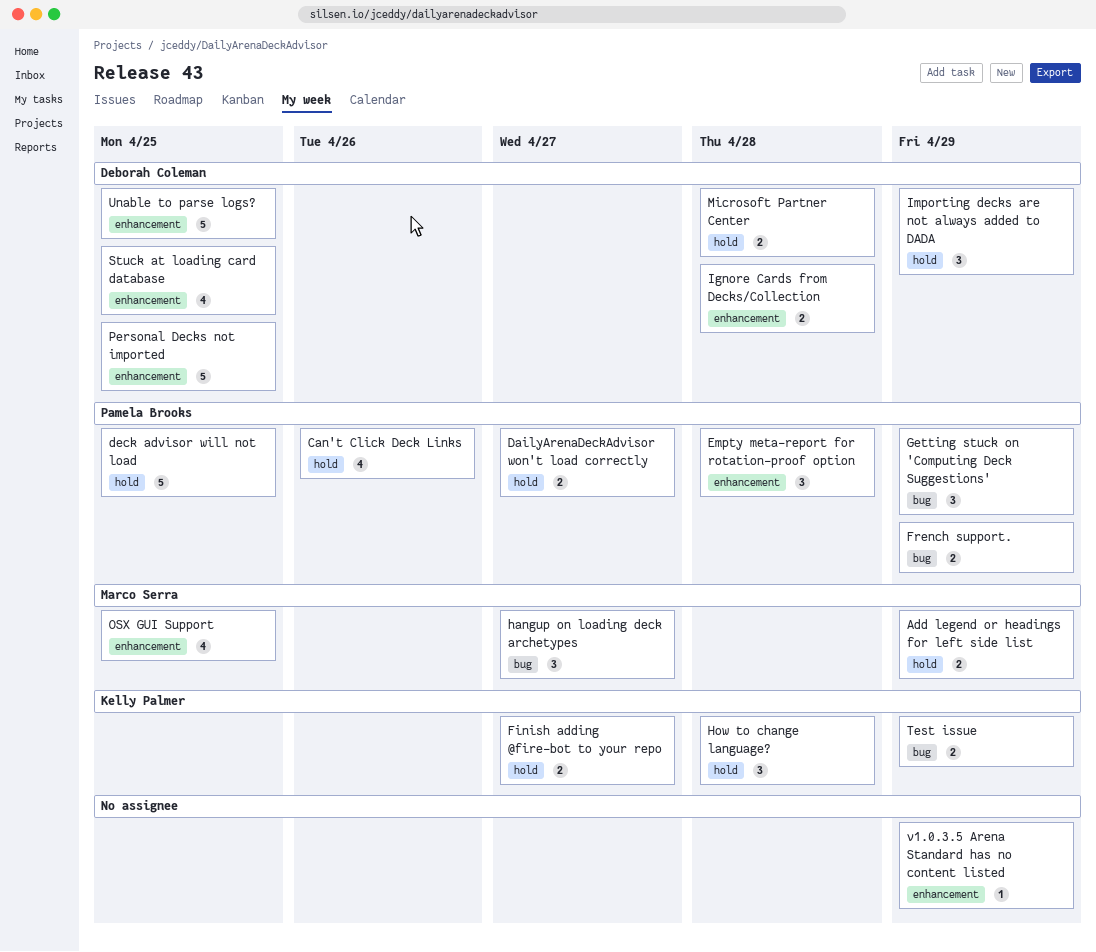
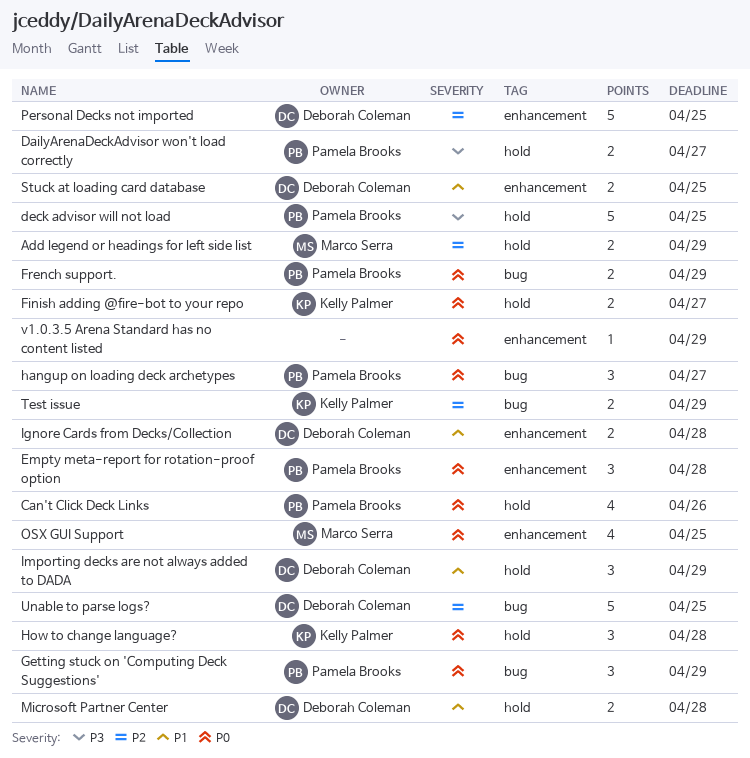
hangup on loading deck archetypes, owner: Marco Serra -> Pamela Brooks
Stuck at loading card database, estimate: 4 -> 2
Unable to parse logs?, label: enhancement -> bug

